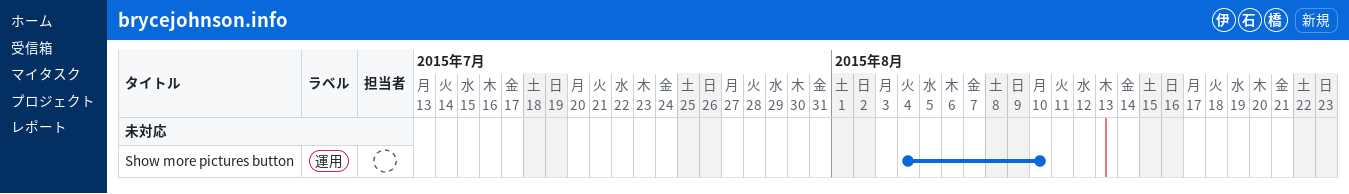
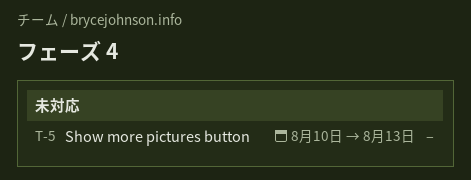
Show more pictures button, start: Aug 4 -> Aug 10
Show more pictures button, due: Aug 10 -> Aug 13

